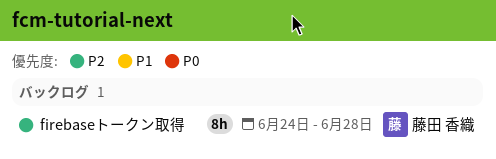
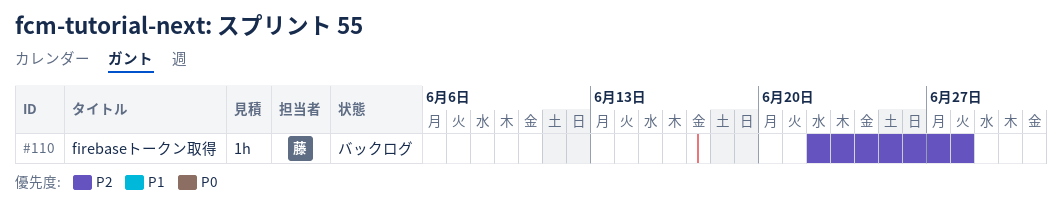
firebaseトークン取得, estimate: 8h -> 1h
firebaseトークン取得, start: Jun 24 -> Jun 22

